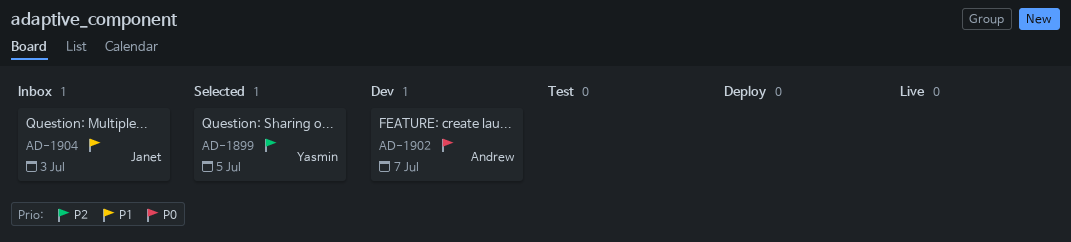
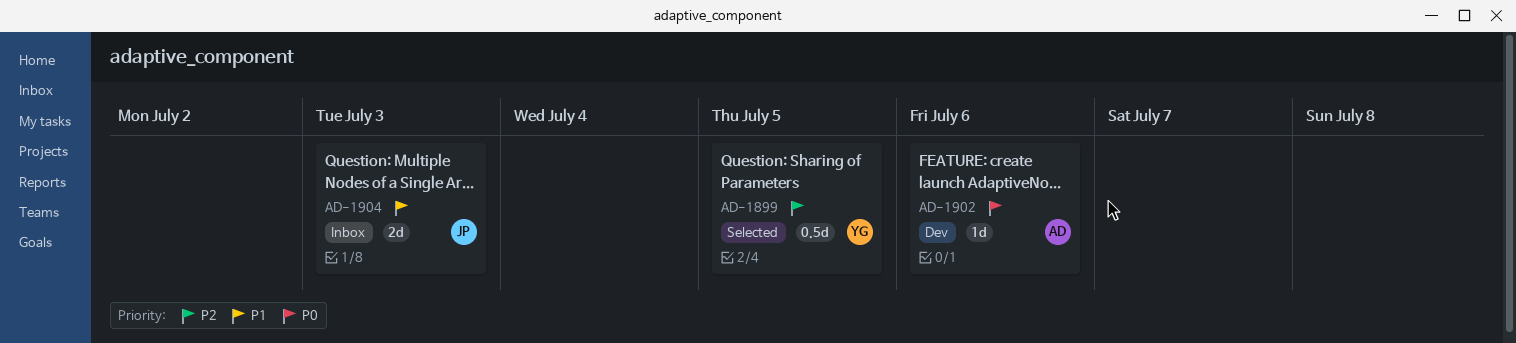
AD-1902, due: Jul 7 -> Jul 6

